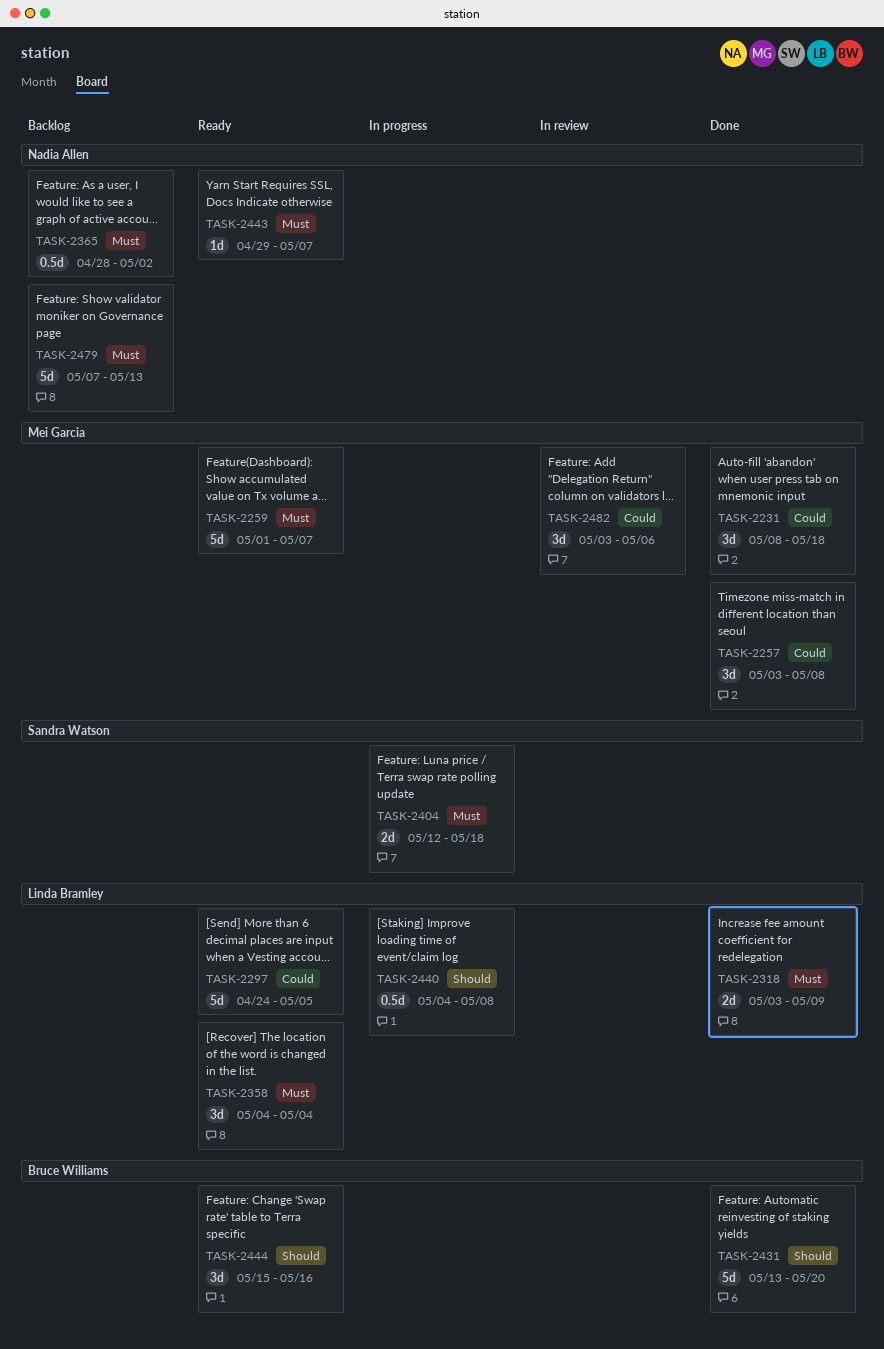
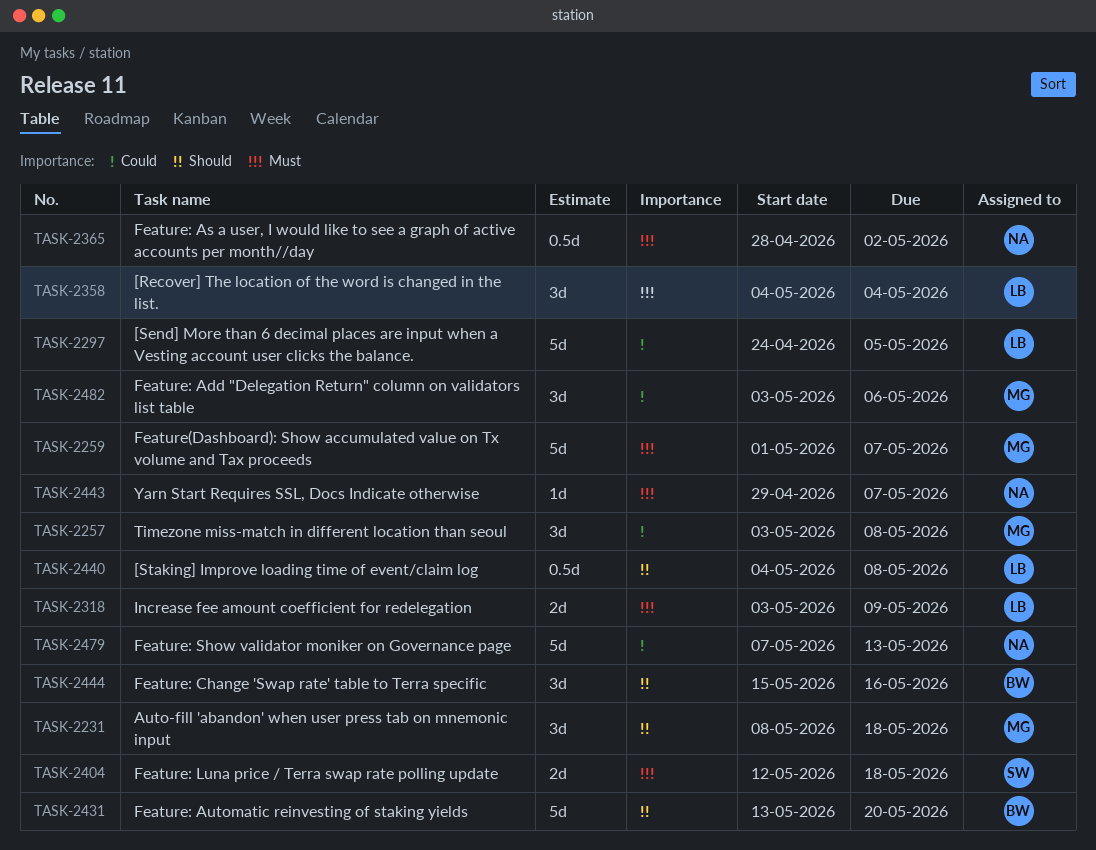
TASK-2231, priority: Could -> Should
TASK-2479, priority: Must -> Could

